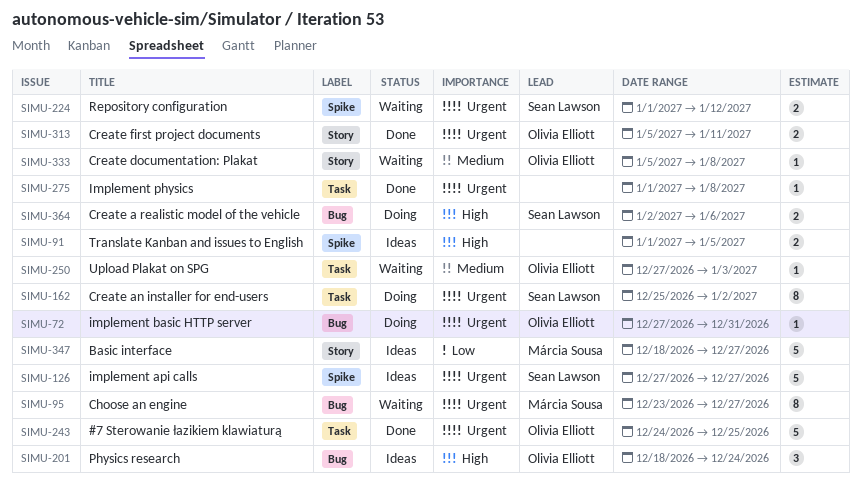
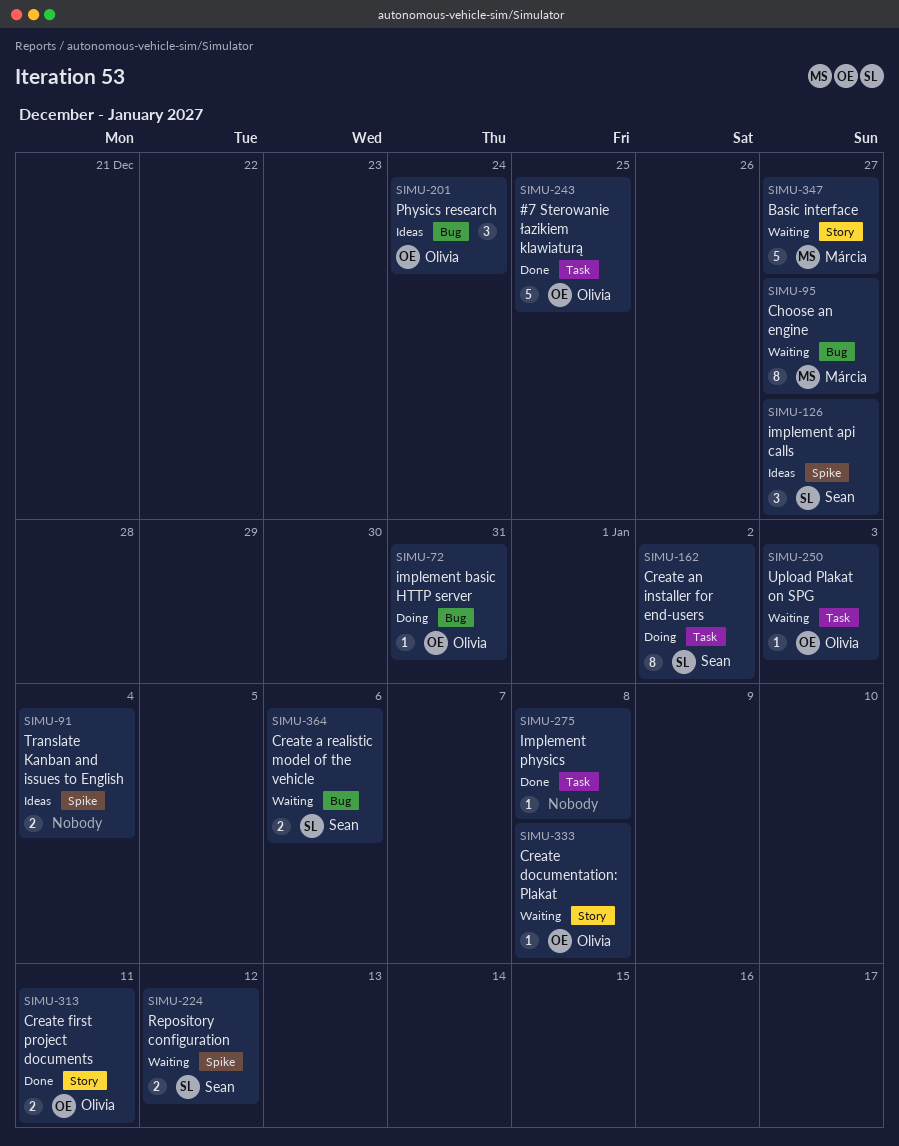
SIMU-91, due: Jan 5 -> Jan 4
SIMU-126, estimate: 5 -> 3
SIMU-347, status: Ideas -> Waiting
SIMU-364, status: Doing -> Waiting

